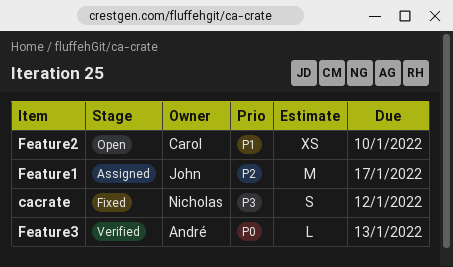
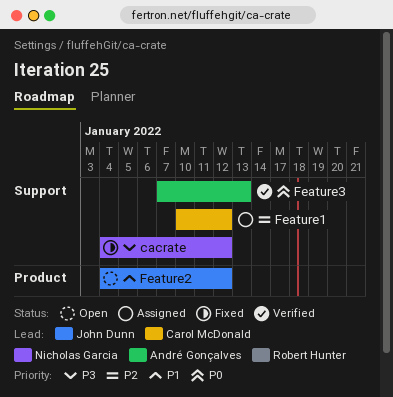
Feature1, owner: John Dunn -> Carol McDonald
Feature1, due: Jan 17 -> Jan 12
Feature2, owner: Carol McDonald -> John Dunn
Feature2, due: Jan 10 -> Jan 12

